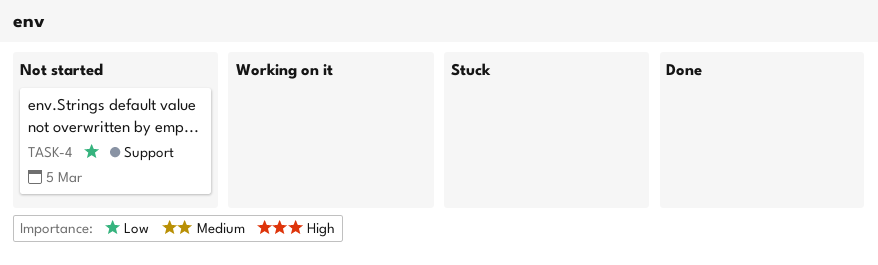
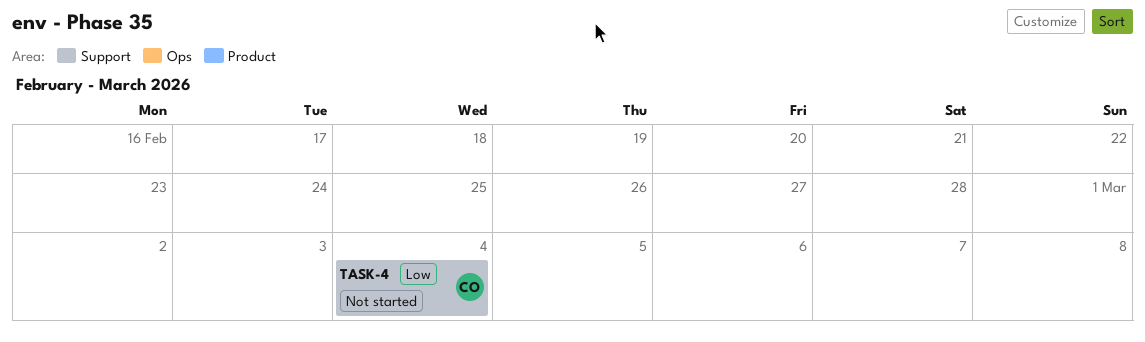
TASK-4, due: Mar 5 -> Mar 4

